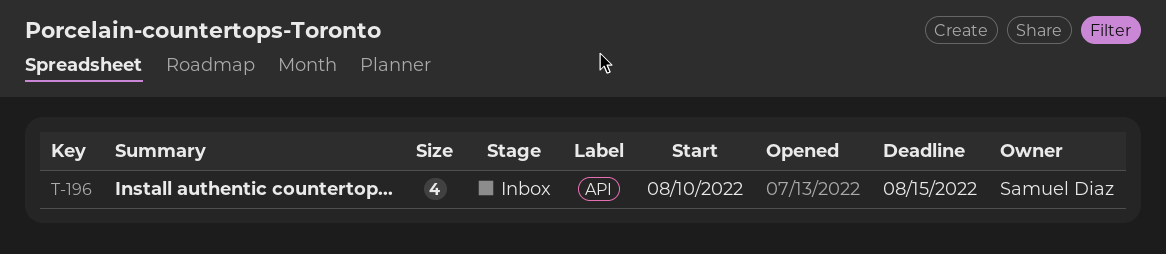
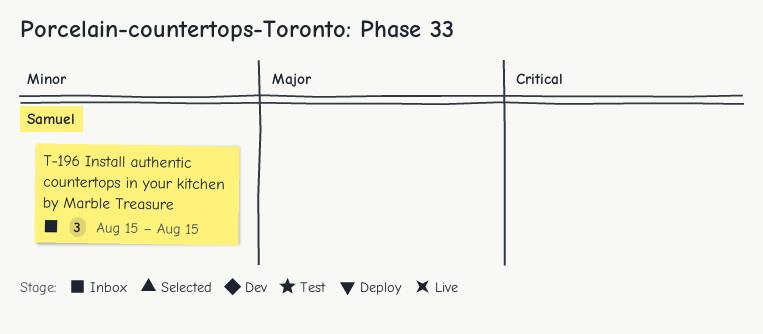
T-196, estimate: 4 -> 3
T-196, start: Aug 10 -> Aug 15

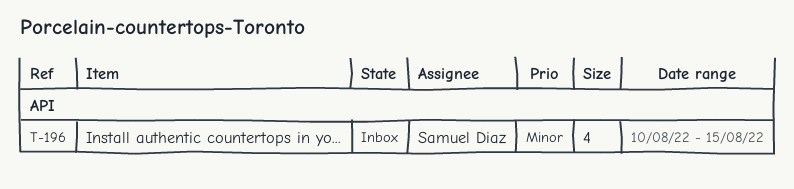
T-196, estimate: 3 -> 4
T-196, start: Aug 15 -> Aug 10

